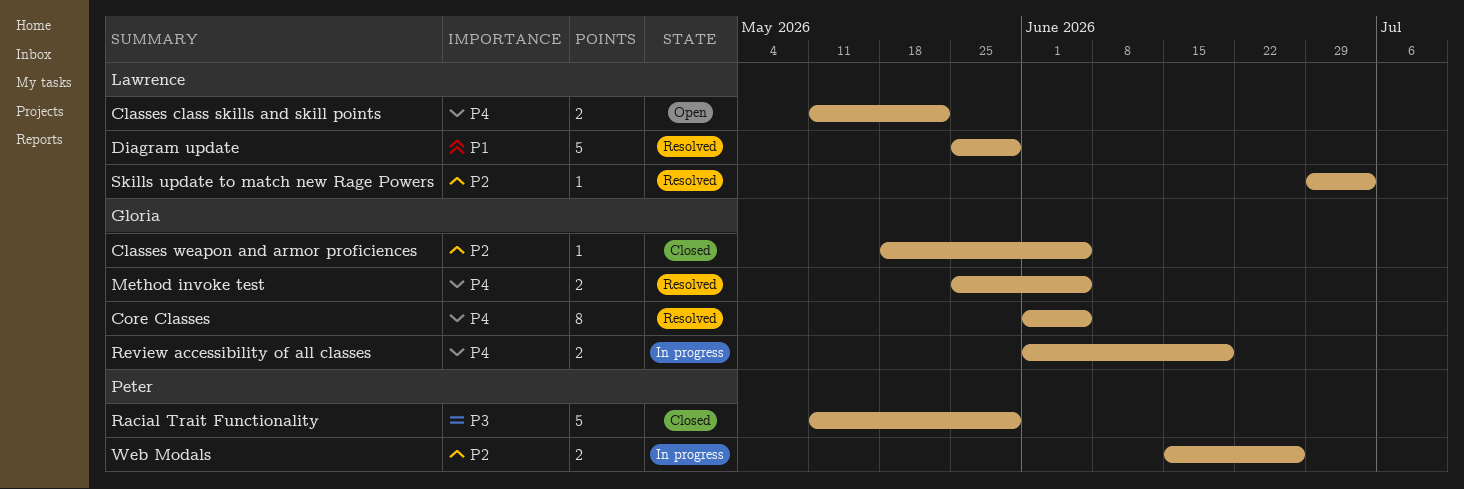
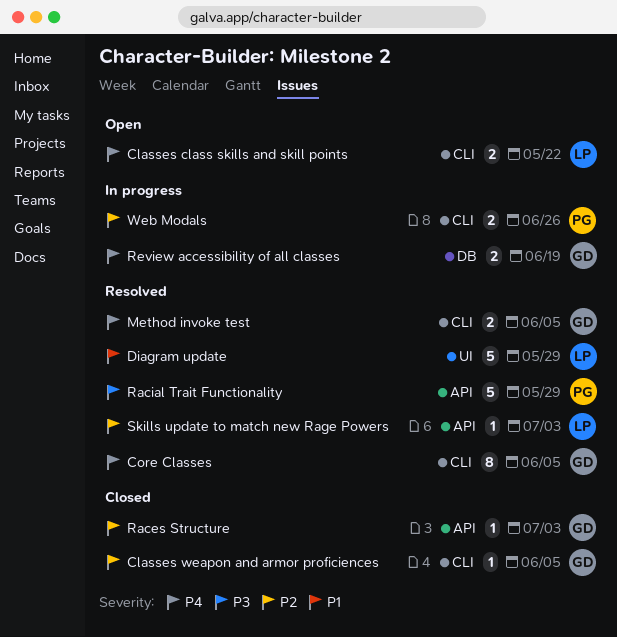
Races Structure: none -> present
Racial Trait Functionality, status: Closed -> Resolved

